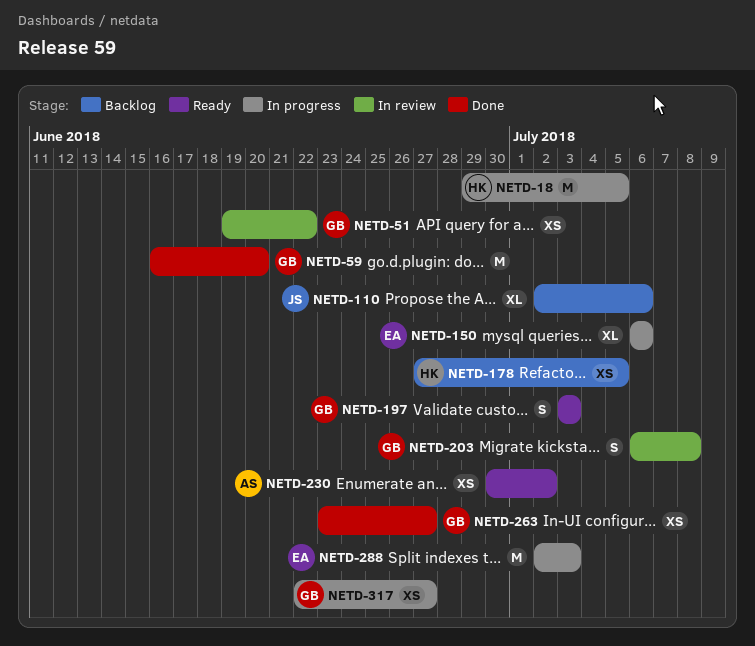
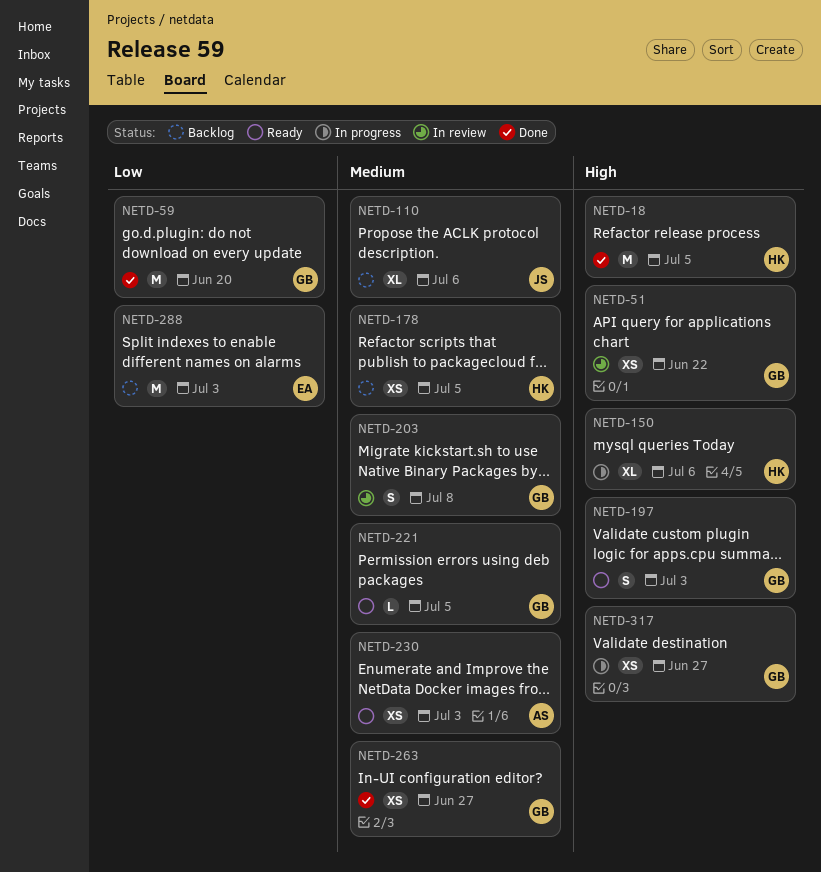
NETD-18, status: In progress -> Done
NETD-150, owner: EA -> HK
NETD-221: none -> present
NETD-230, due: Jul 2 -> Jul 3
NETD-288, status: In progress -> Backlog

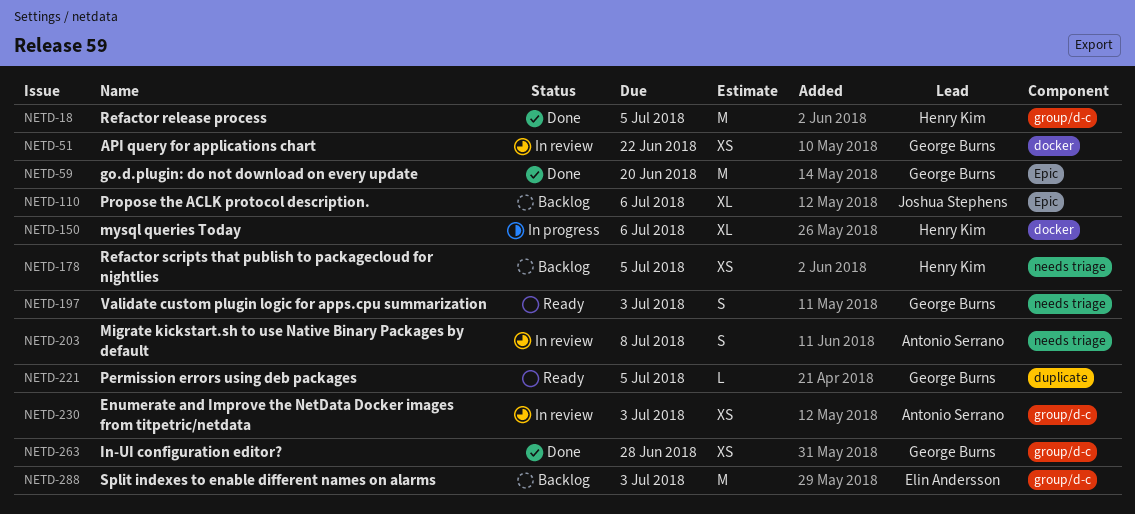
NETD-203, owner: George Burns -> Antonio Serrano
NETD-230, status: Ready -> In review
NETD-263, due: Jun 27 -> Jun 28
NETD-317: present -> none

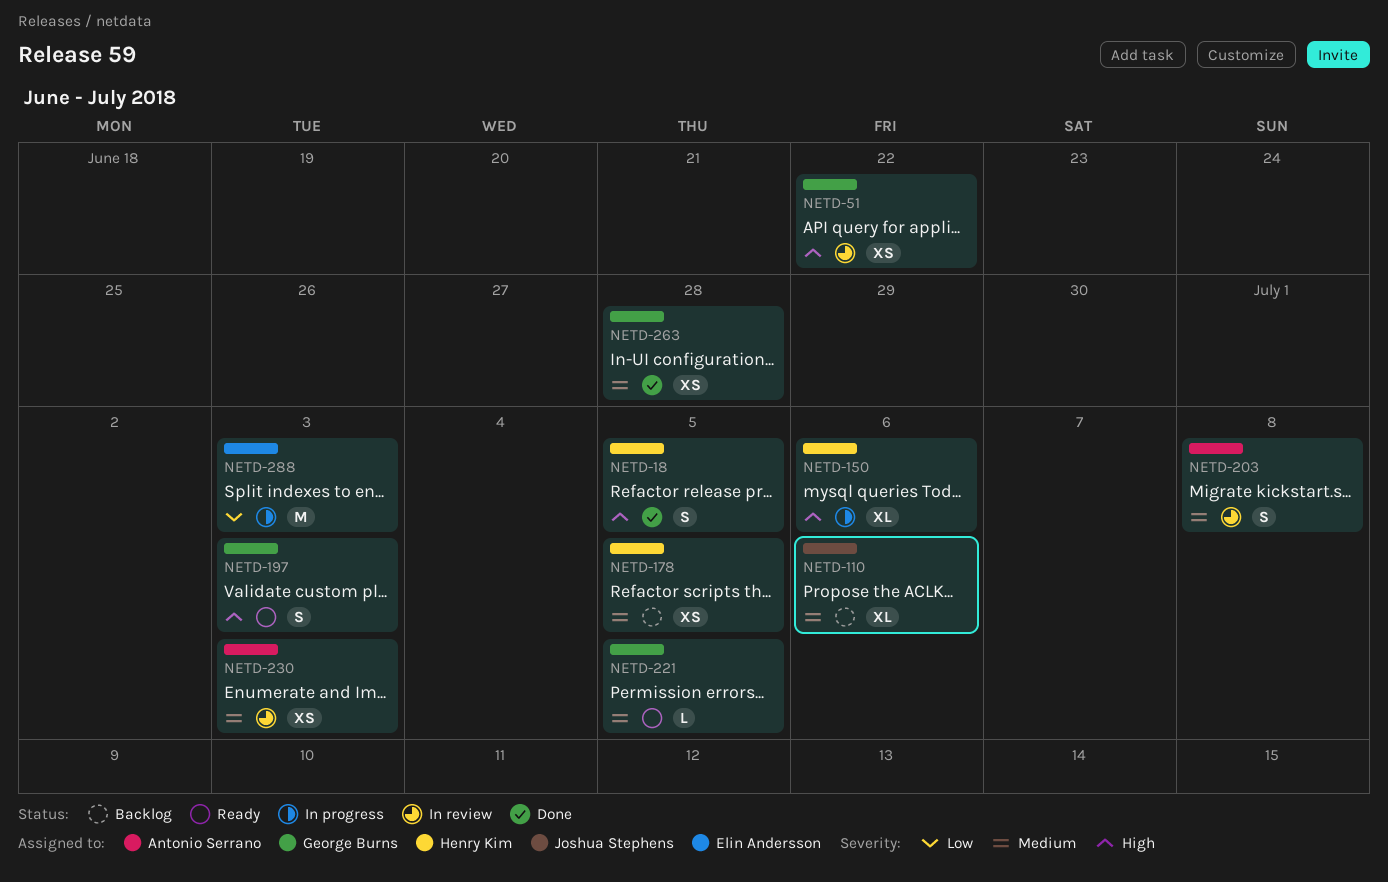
NETD-18, estimate: M -> S
NETD-59: present -> none
NETD-288, status: Backlog -> In progress

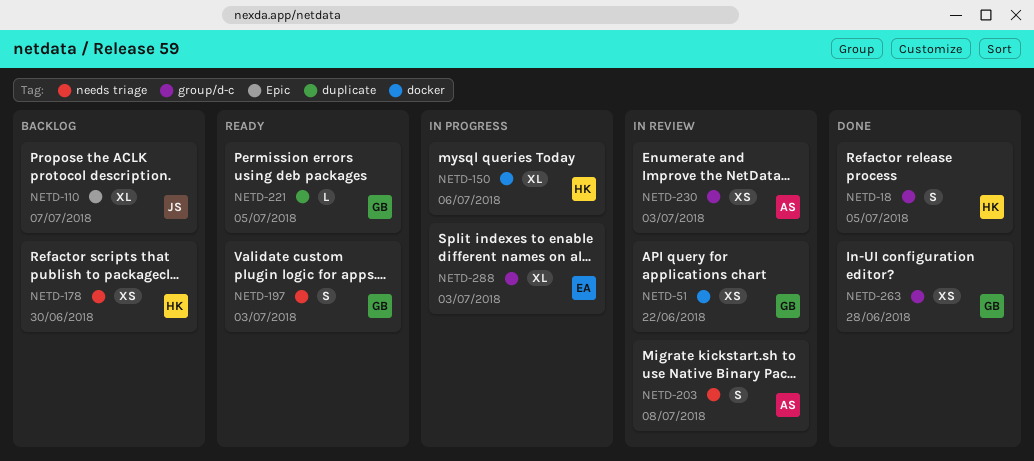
NETD-110, due: Jul 6 -> Jul 7
NETD-178, due: Jul 5 -> Jun 30
NETD-288, estimate: M -> XL

